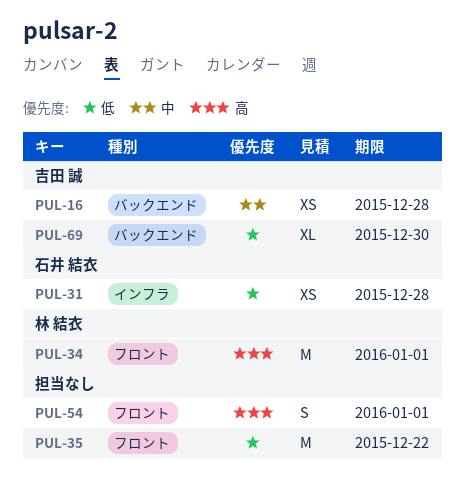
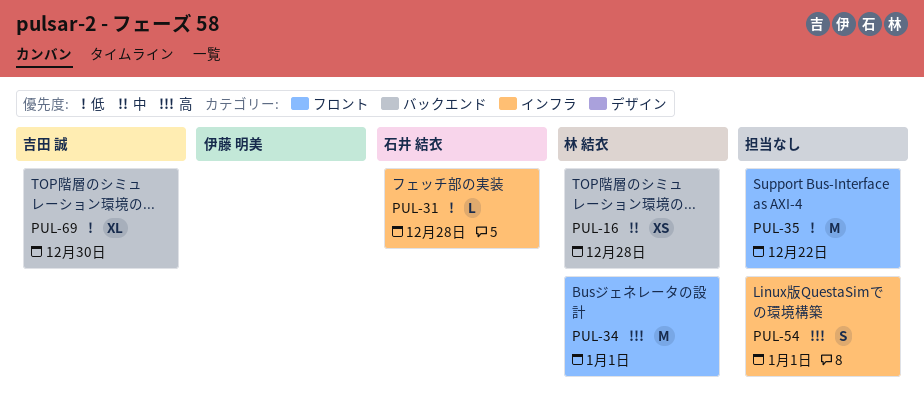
PUL-16, owner: 吉田 誠 -> 林 結衣
PUL-31, estimate: XS -> L
PUL-54, label: フロント -> インフラ

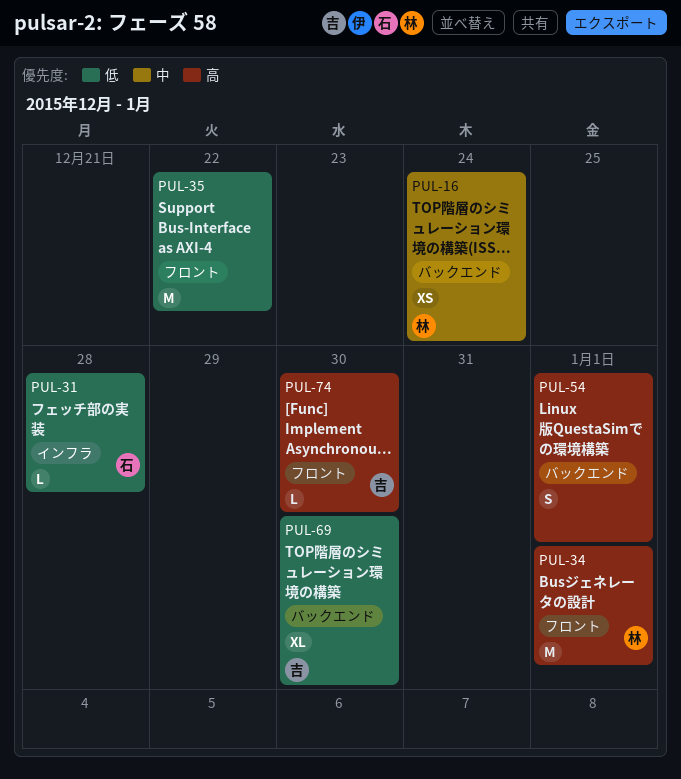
PUL-16, due: Dec 28 -> Dec 24
PUL-54, label: インフラ -> バックエンド
PUL-74: none -> present

